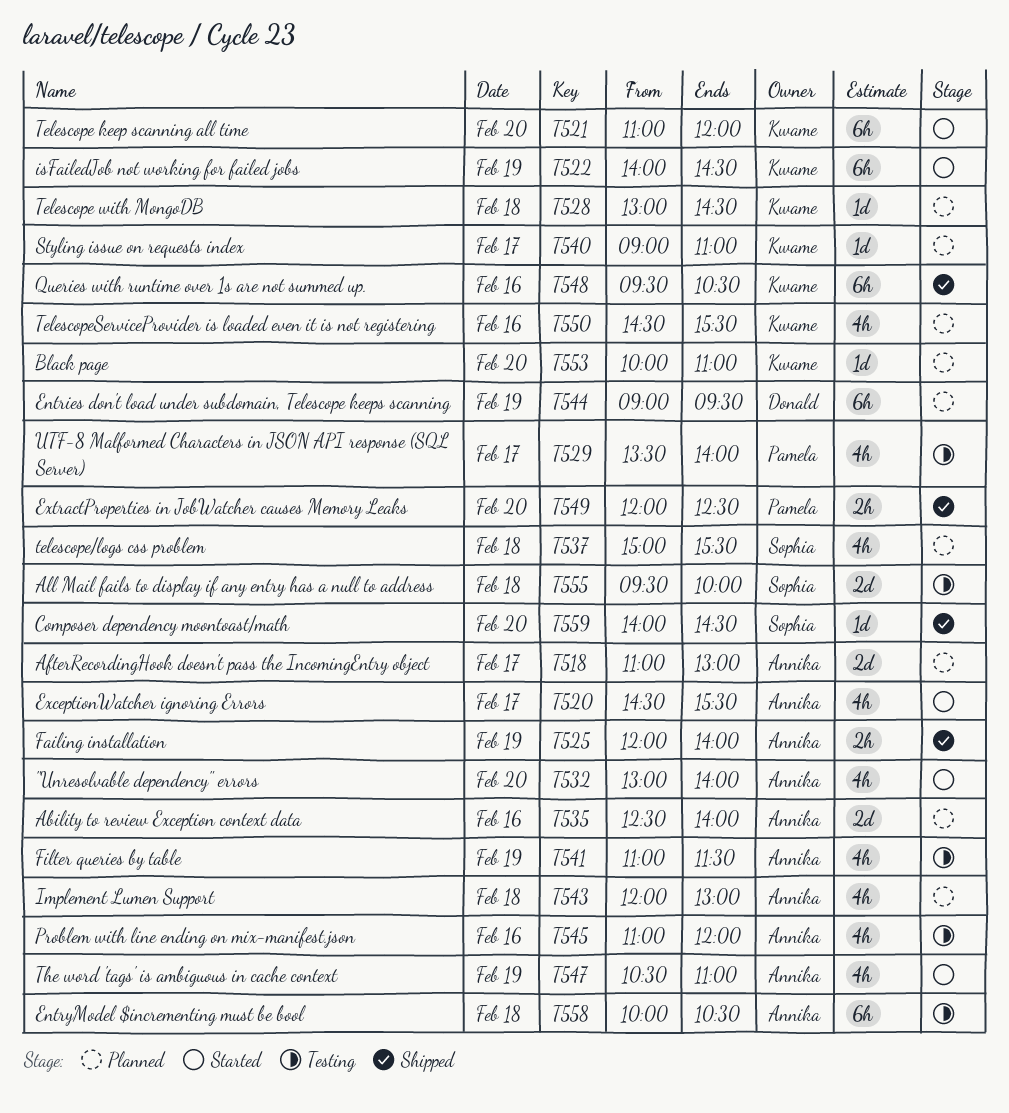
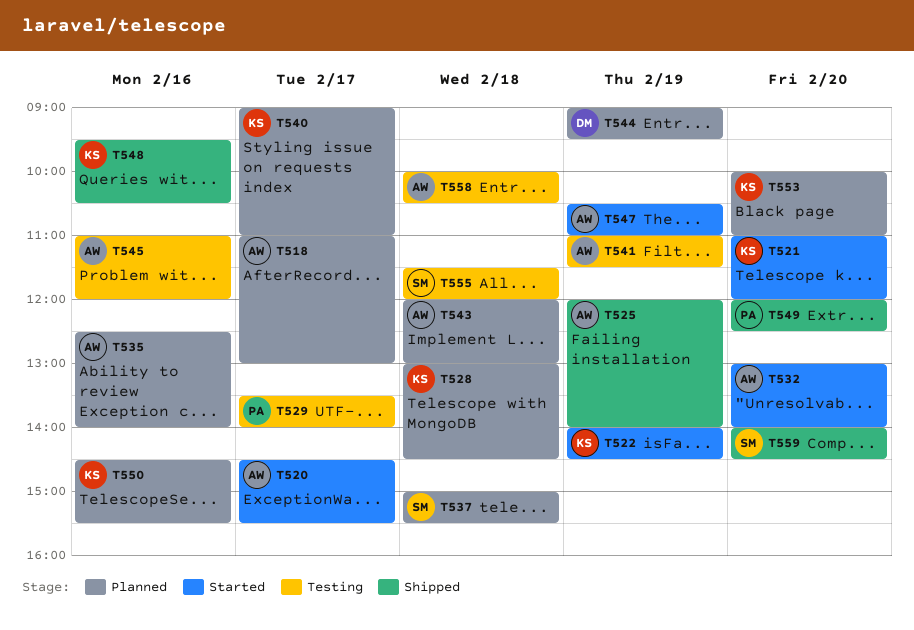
T555, begins: 09:30 -> 11:30
T555, ends: 10:00 -> 12:00

